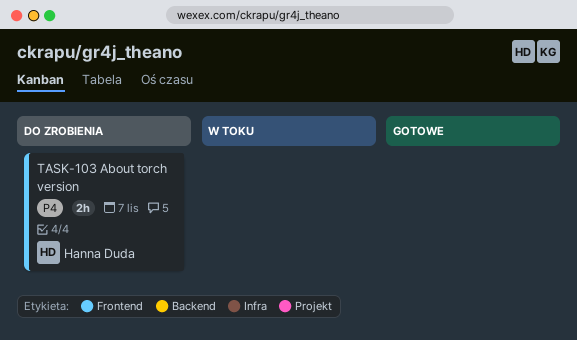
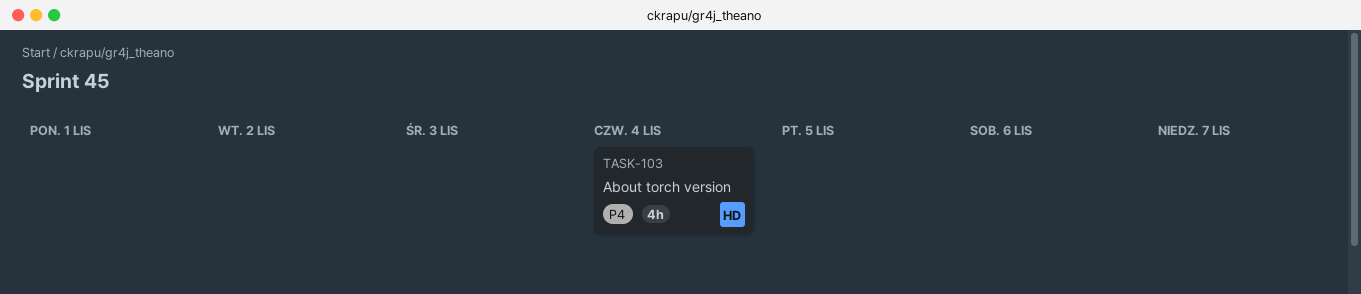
TASK-103, estimate: 2h -> 4h
TASK-103, due: Nov 7 -> Nov 4

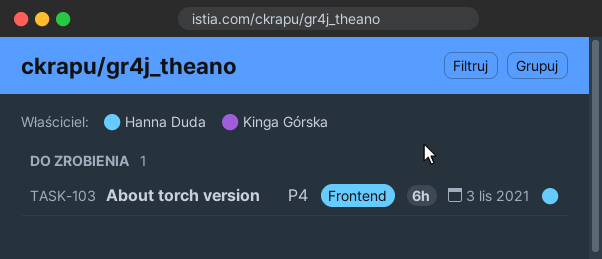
TASK-103, estimate: 4h -> 6h
TASK-103, due: Nov 4 -> Nov 3

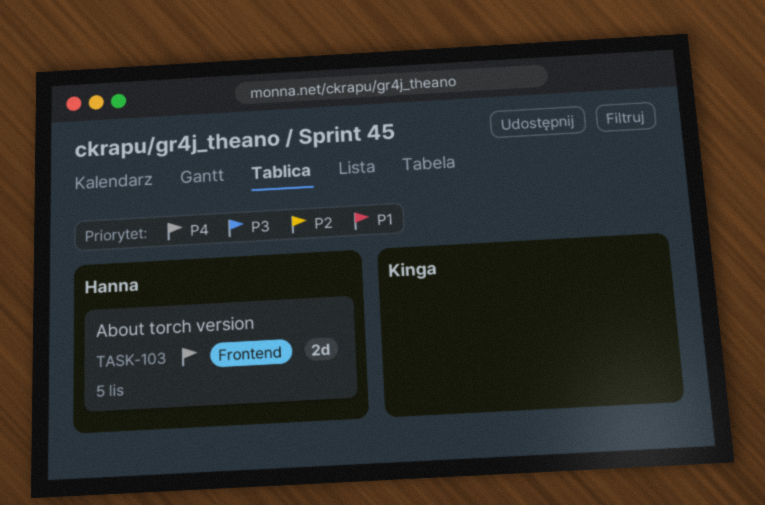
TASK-103, estimate: 6h -> 2d
TASK-103, due: Nov 3 -> Nov 5

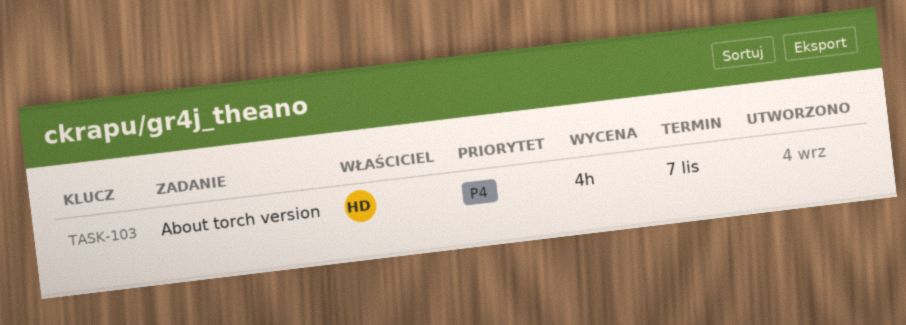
TASK-103, estimate: 2d -> 4h
TASK-103, due: Nov 5 -> Nov 7

